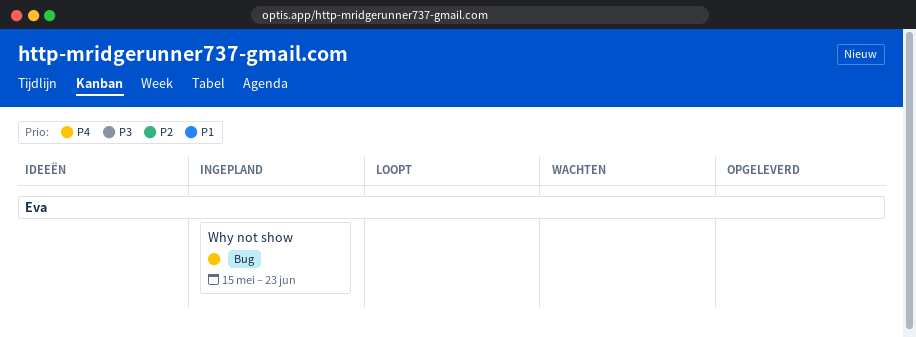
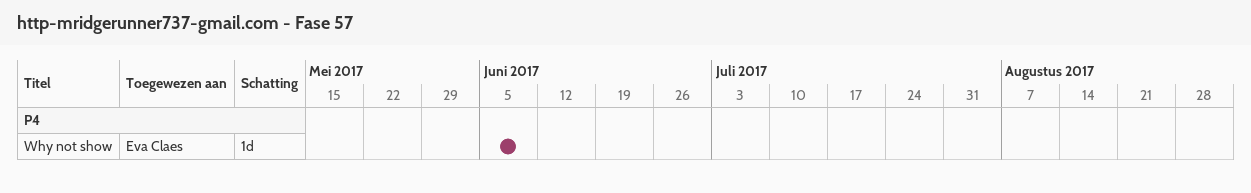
Why not show, start: May 15 -> Jun 5
Why not show, due: Jun 23 -> Jun 9

